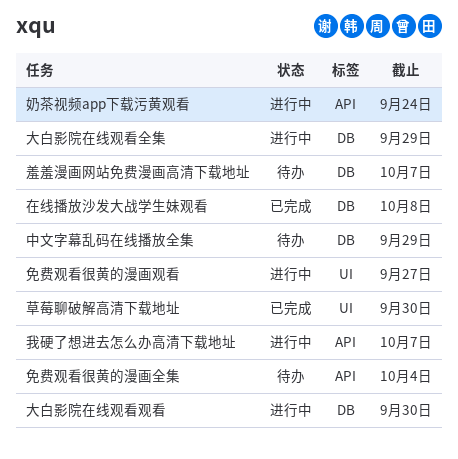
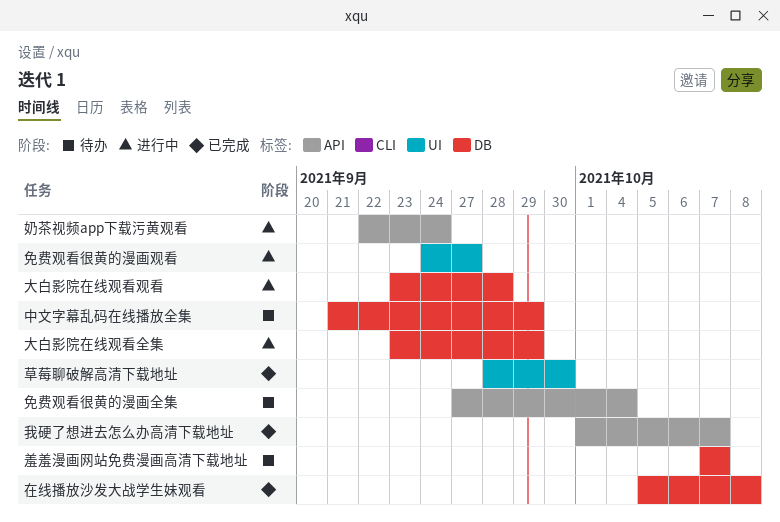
大白影院在线观看观看, due: Sep 30 -> Sep 28
我硬了想进去怎么办高清下载地址, status: 进行中 -> 已完成

